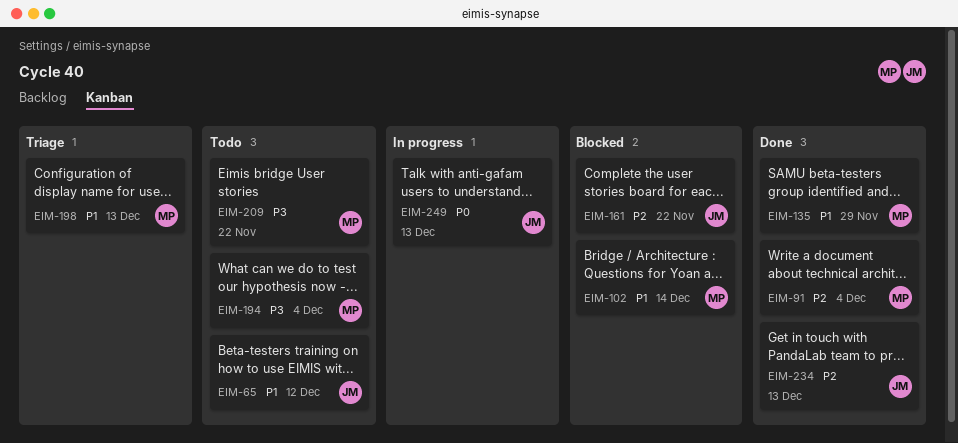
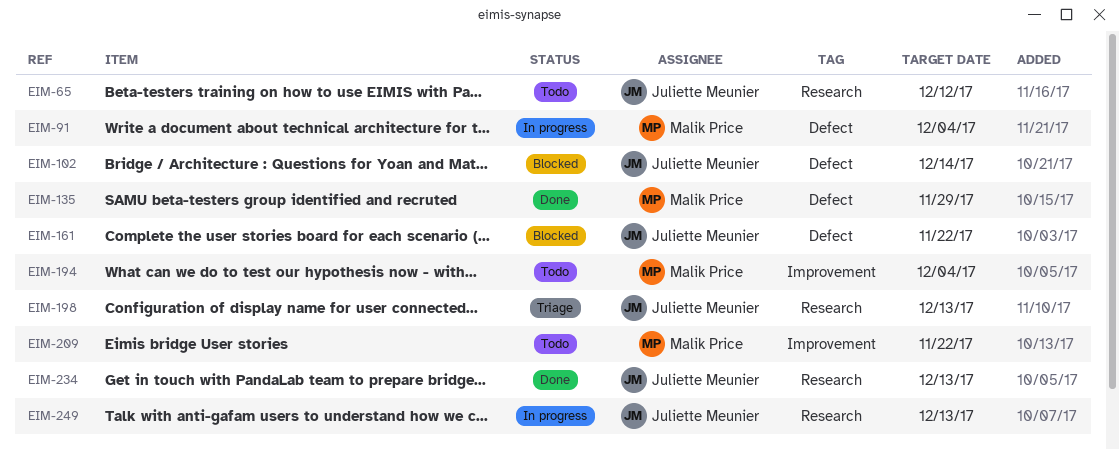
EIM-91, status: Done -> In progress
EIM-102, owner: Malik Price -> Juliette Meunier
EIM-198, owner: Malik Price -> Juliette Meunier

